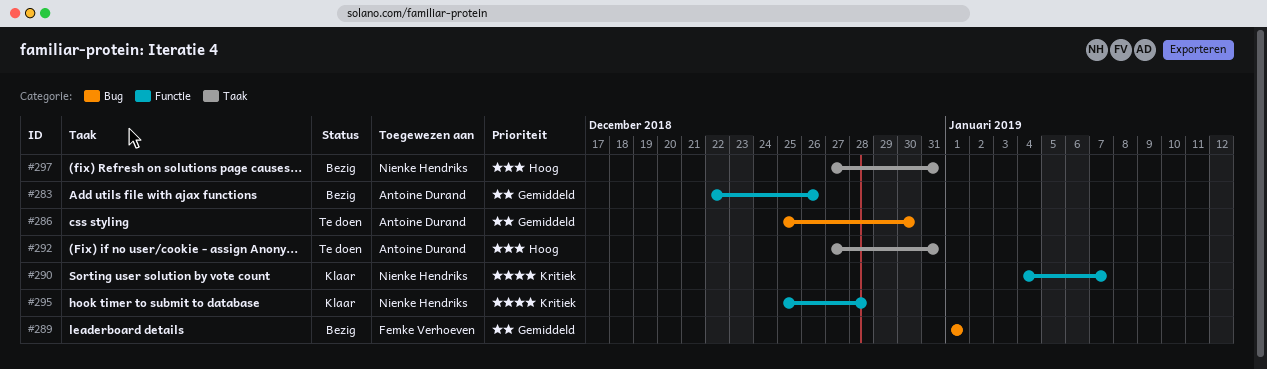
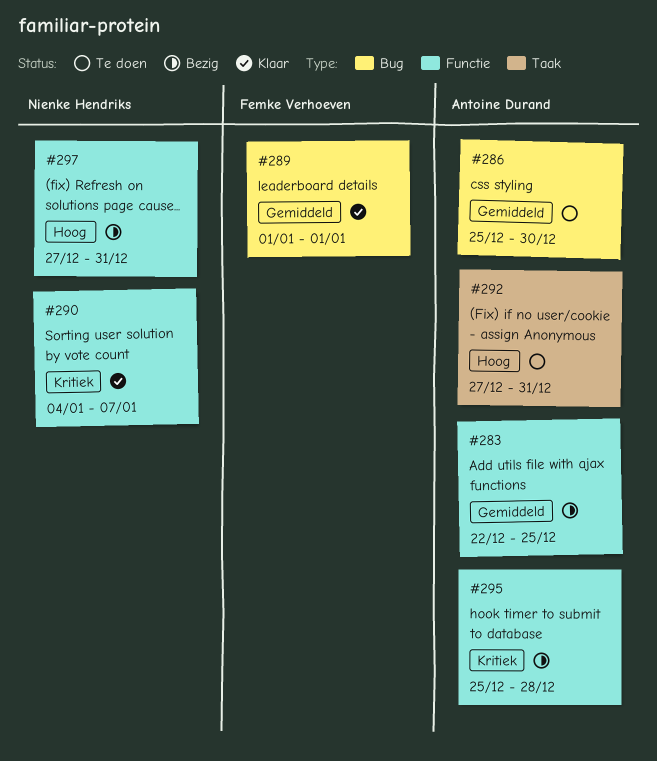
#283, due: Dec 26 -> Dec 25
#289, status: Bezig -> Klaar
#295, status: Klaar -> Bezig
#295, owner: Nienke Hendriks -> Antoine Durand
#297, label: Taak -> Functie

